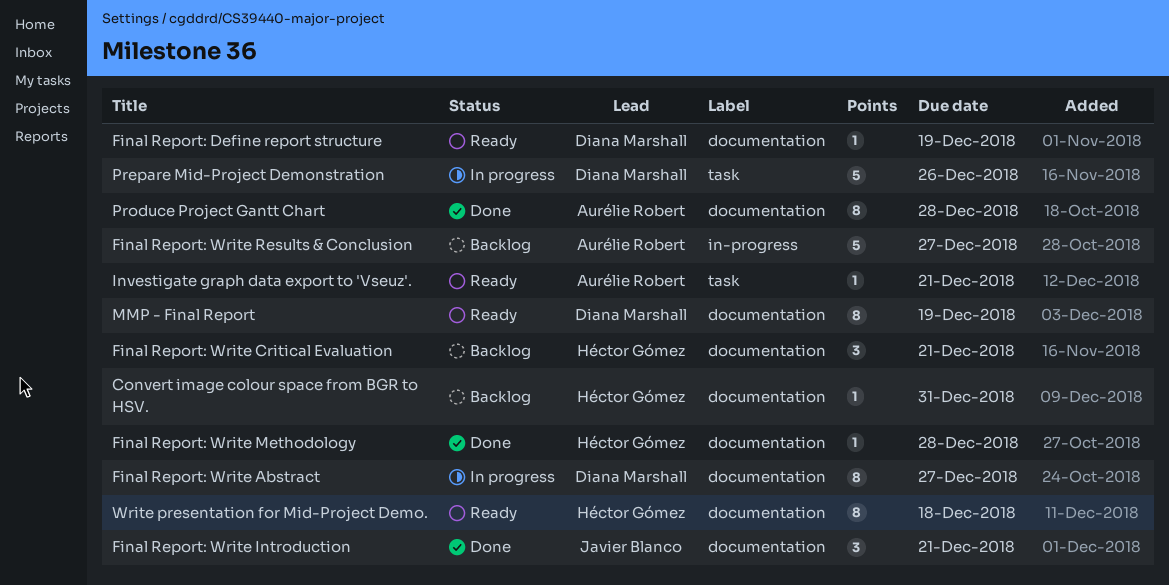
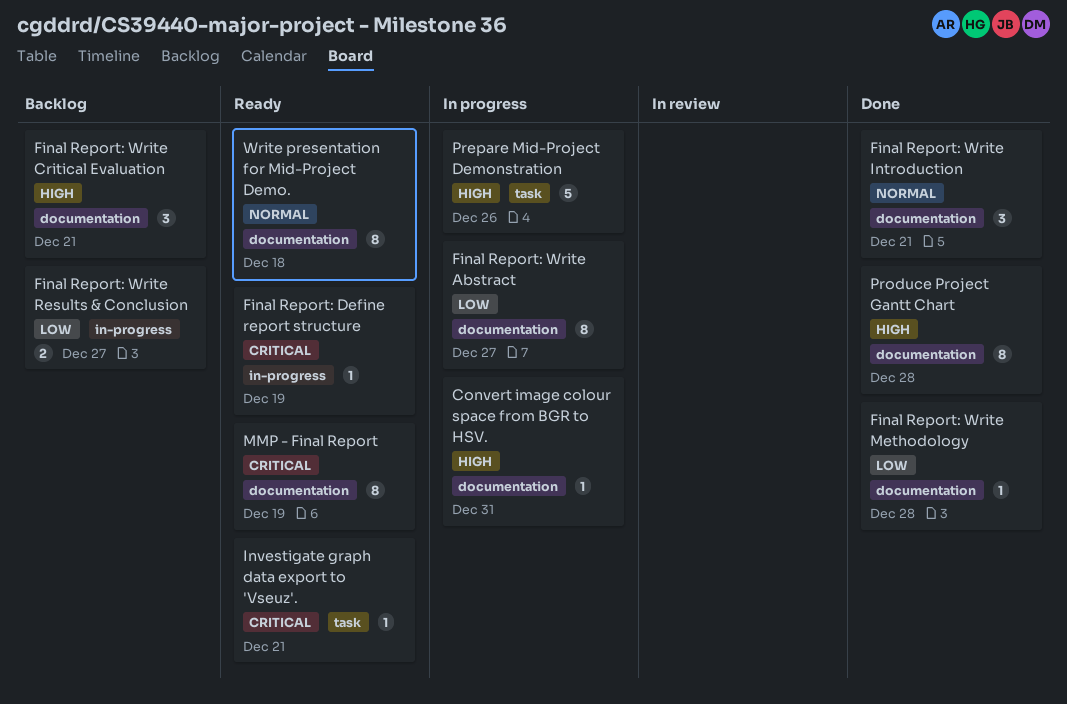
Convert image colour space from BGR to HSV., status: Backlog -> In progress
Final Report: Define report structure, label: documentation -> in-progress
Final Report: Write Results & Conclusion, estimate: 5 -> 2

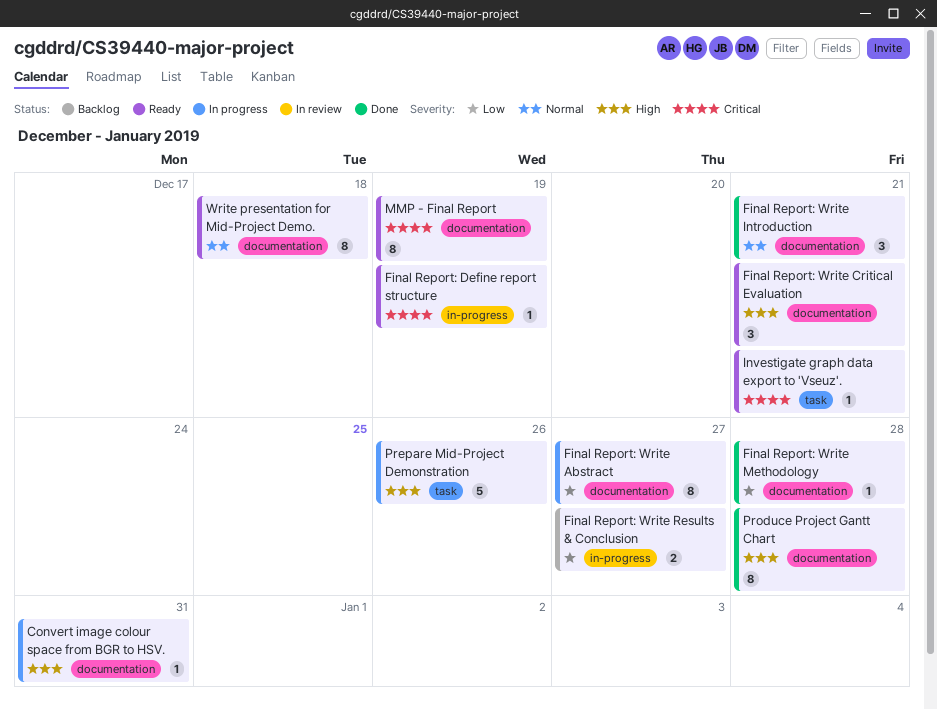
Final Report: Write Critical Evaluation, status: Backlog -> Ready

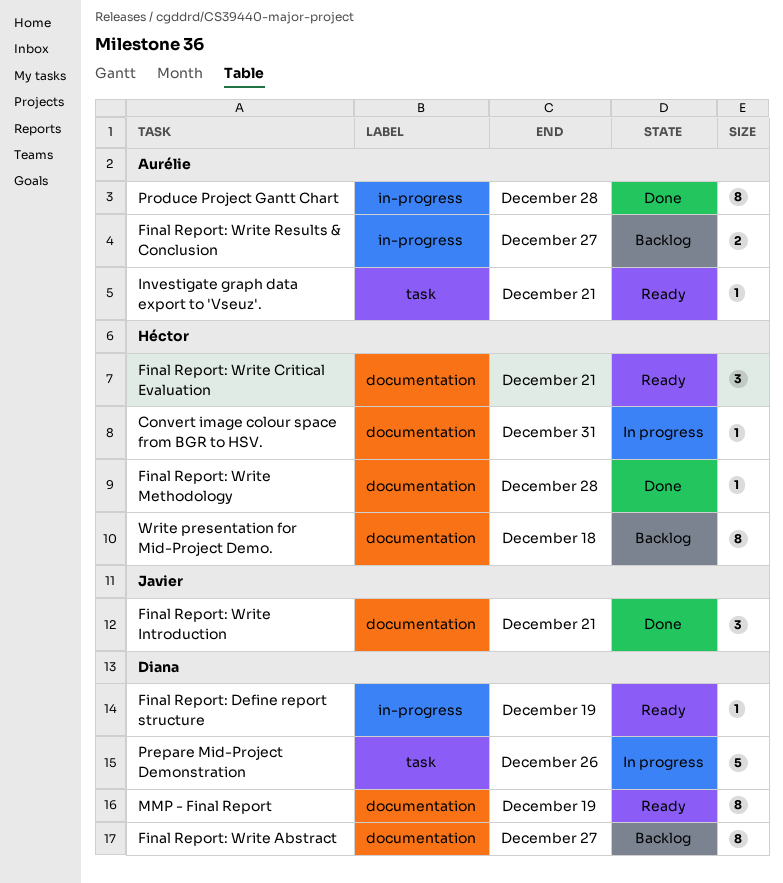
Final Report: Write Abstract, status: In progress -> Backlog
Produce Project Gantt Chart, label: documentation -> in-progress
Write presentation for Mid-Project Demo., status: Ready -> Backlog

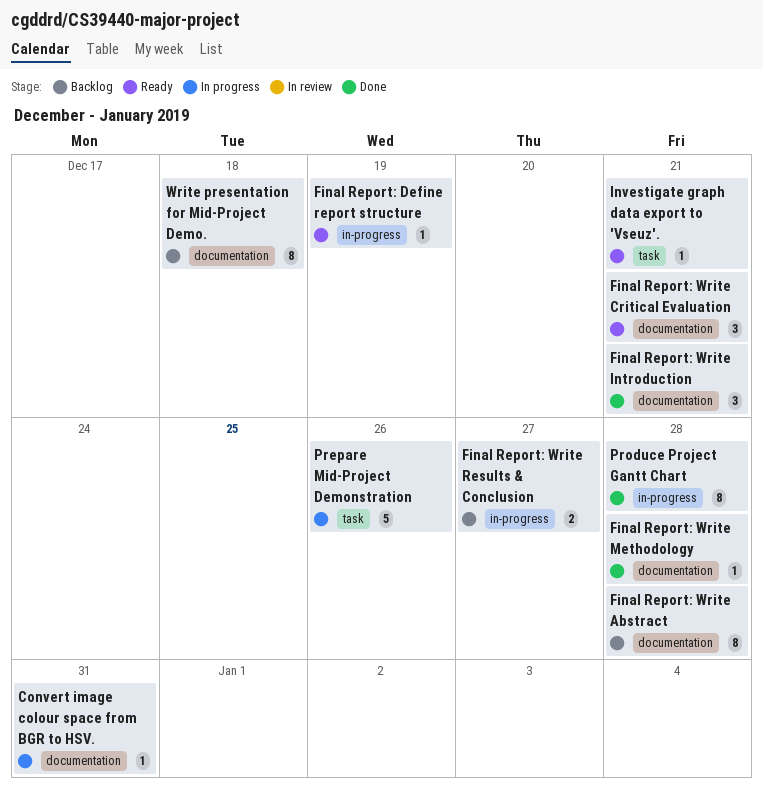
Final Report: Write Abstract, due: Dec 27 -> Dec 28
MMP - Final Report: present -> none

